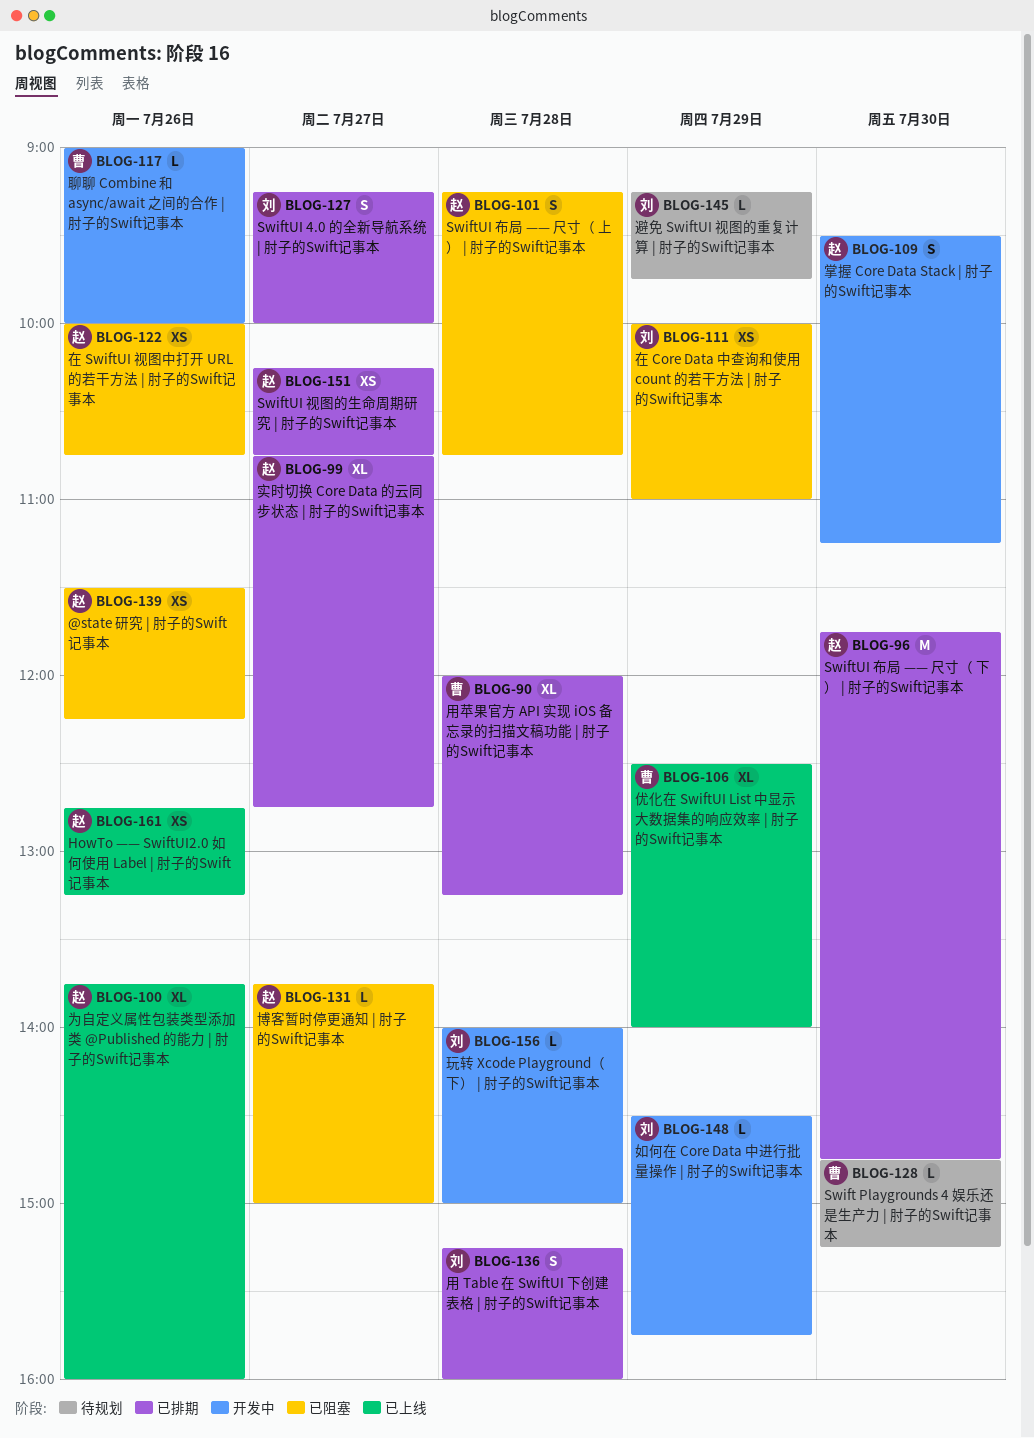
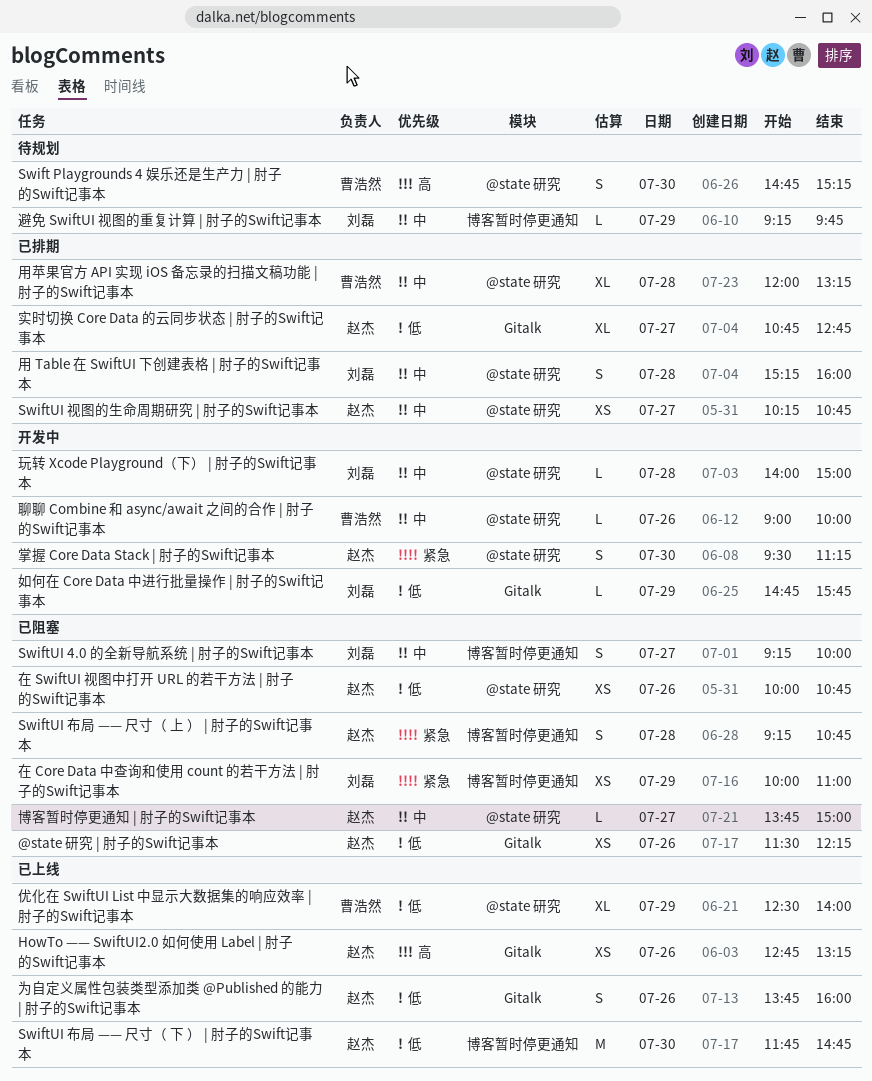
Swift Playgrounds 4 娱乐还是生产力 | 肘子的Swift记事本, estimate: L -> S
SwiftUI 4.0 的全新导航系统 | 肘子的Swift记事本, status: 已排期 -> 已阻塞
SwiftUI 布局 —— 尺寸（ 下 ） | 肘子的Swift记事本, status: 已排期 -> 已上线
为自定义属性包装类型添加类 @Published 的能力 | 肘子的Swift记事本, estimate: XL -> S
如何在 Core Data 中进行批量操作 | 肘子的Swift记事本, begins: 14:30 -> 14:45

